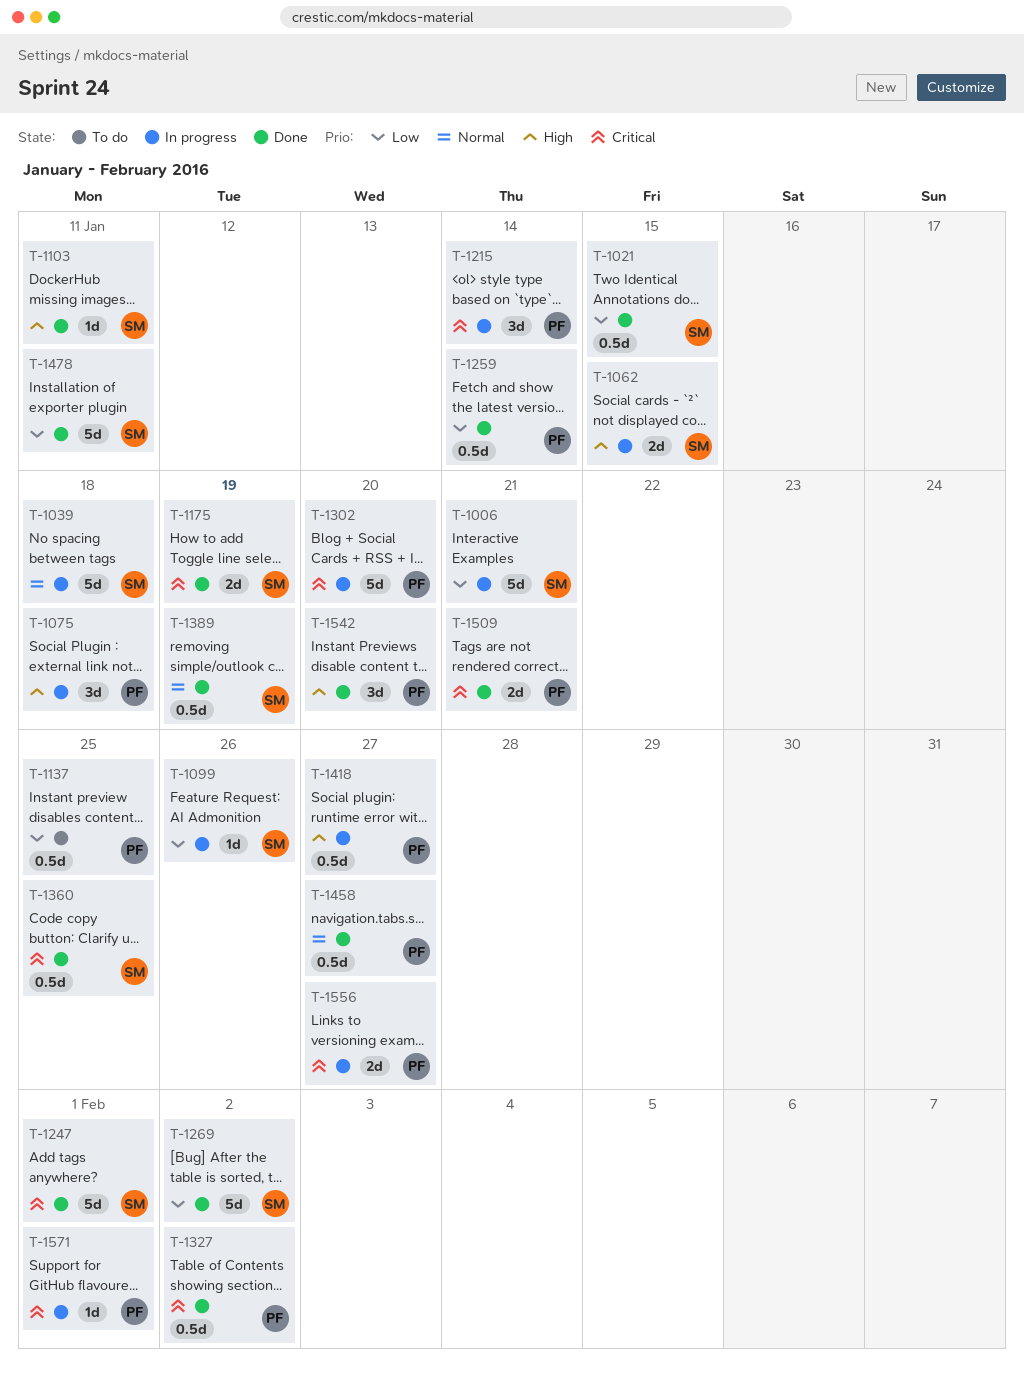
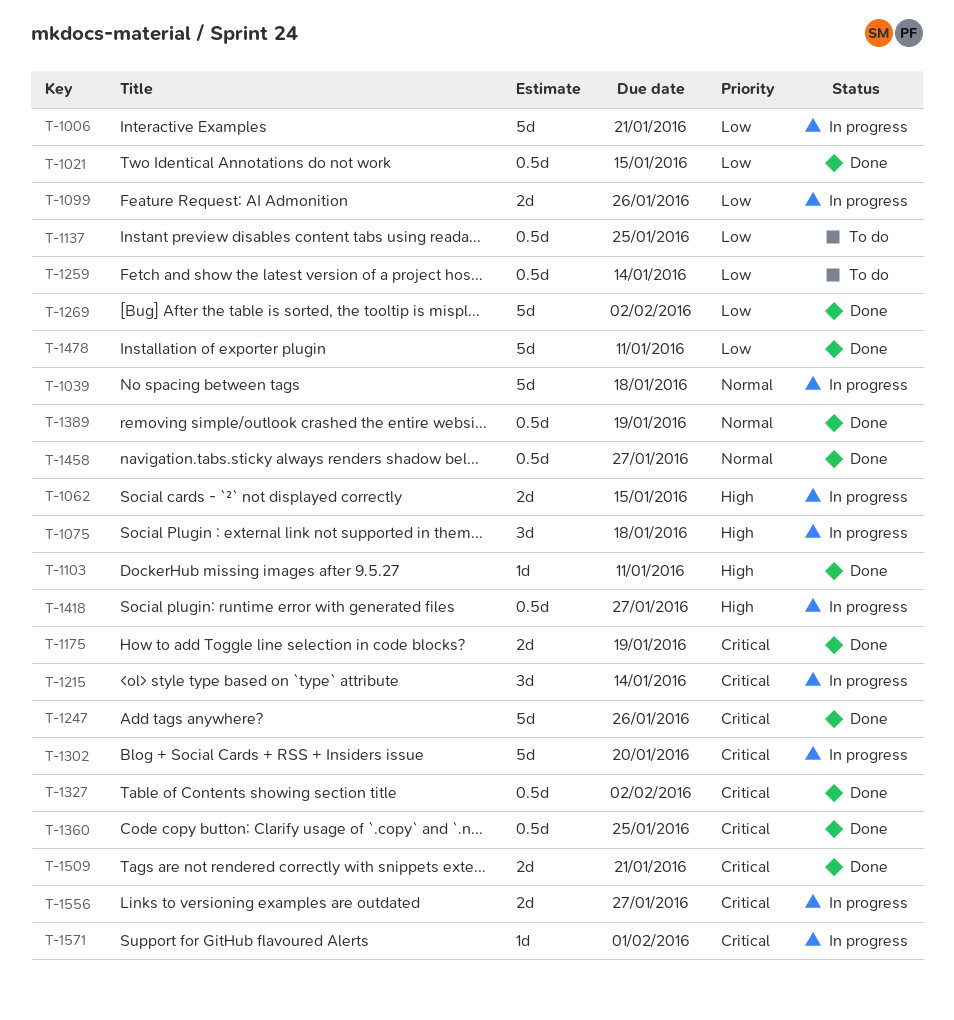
T-1099, estimate: 1d -> 2d
T-1247, due: Feb 1 -> Jan 26
T-1259, status: Done -> To do
T-1542: present -> none

